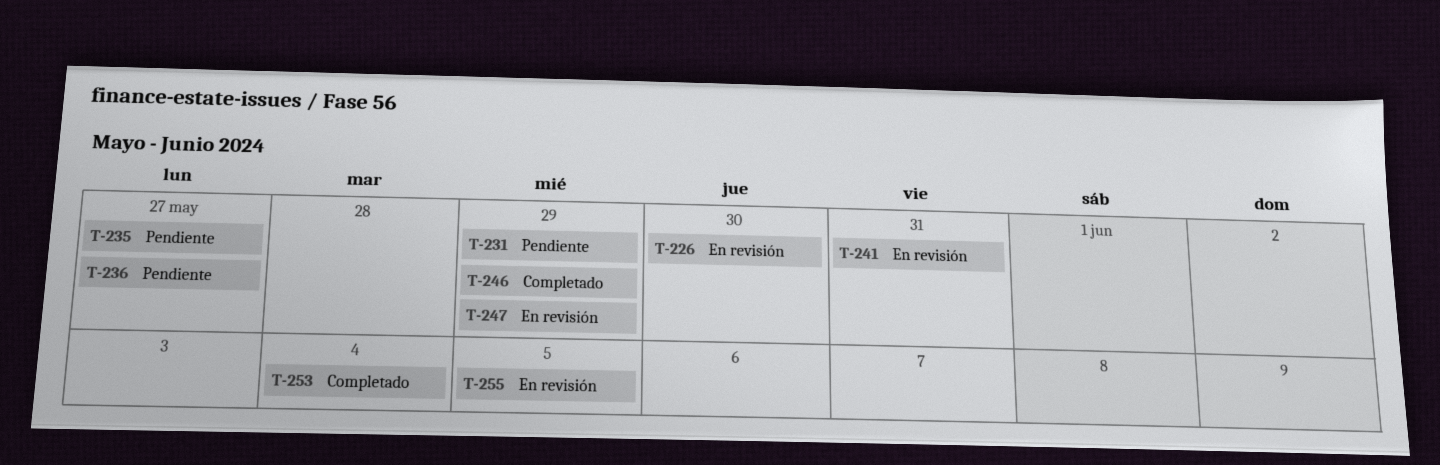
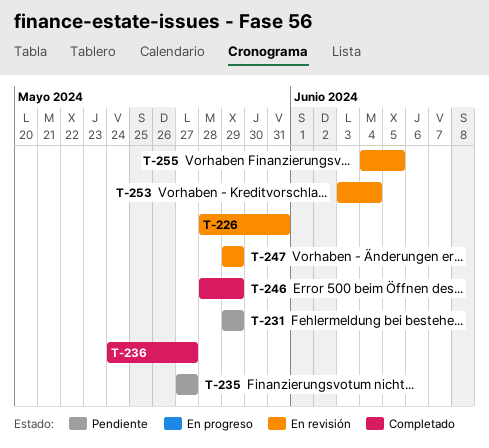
T-226, due: May 30 -> May 31
T-236, status: Pendiente -> Completado
T-241: present -> none
T-253, status: Completado -> En revisión

